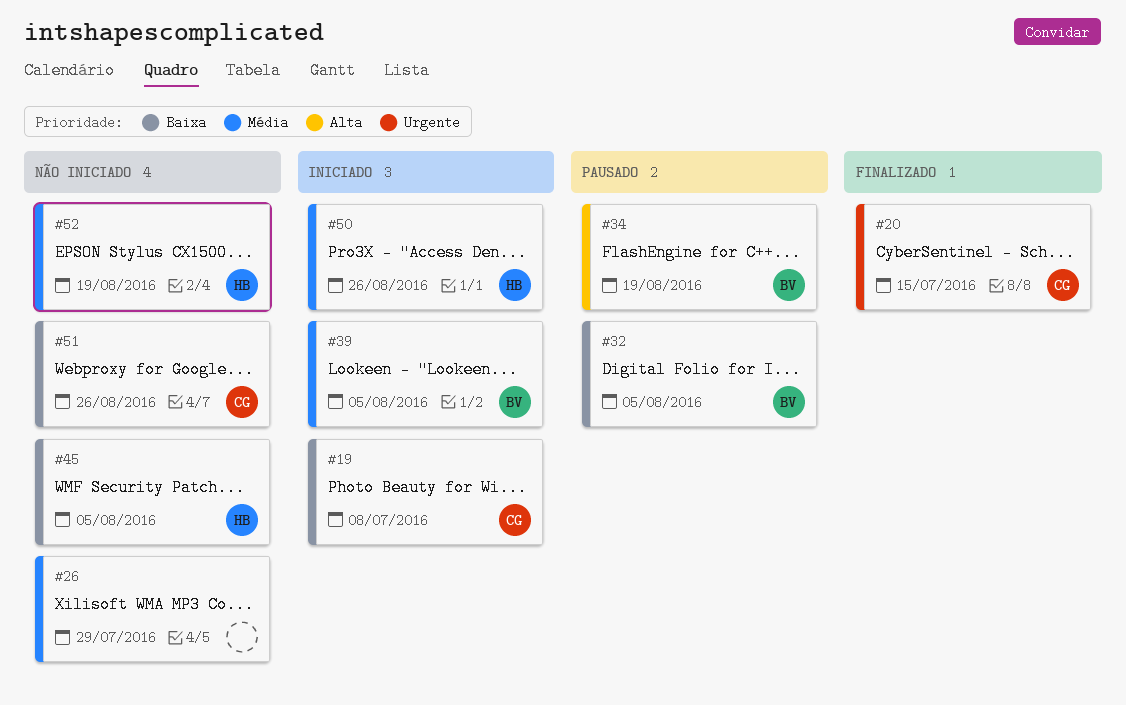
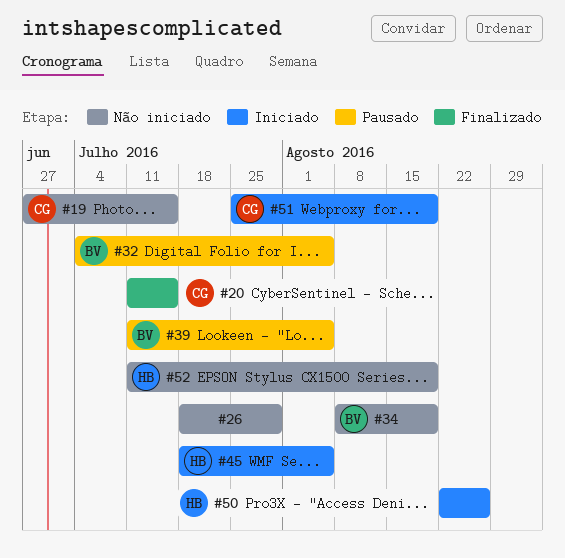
#19, status: Iniciado -> Não iniciado
#19, due: Jul 8 -> Jul 15
#34, status: Pausado -> Não iniciado
#39, status: Iniciado -> Pausado
#45, status: Não iniciado -> Iniciado
#51, status: Não iniciado -> Iniciado
#51, due: Aug 26 -> Aug 19

